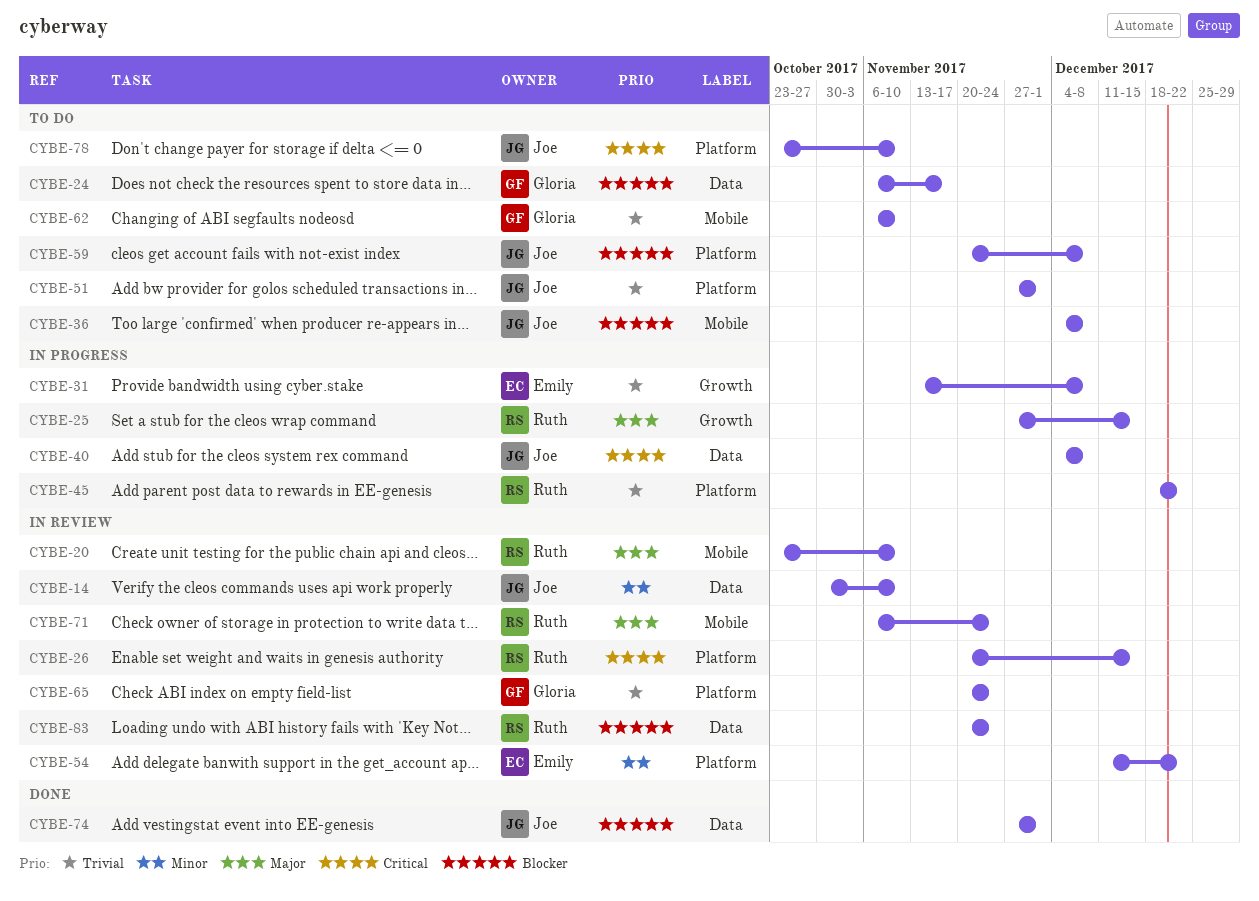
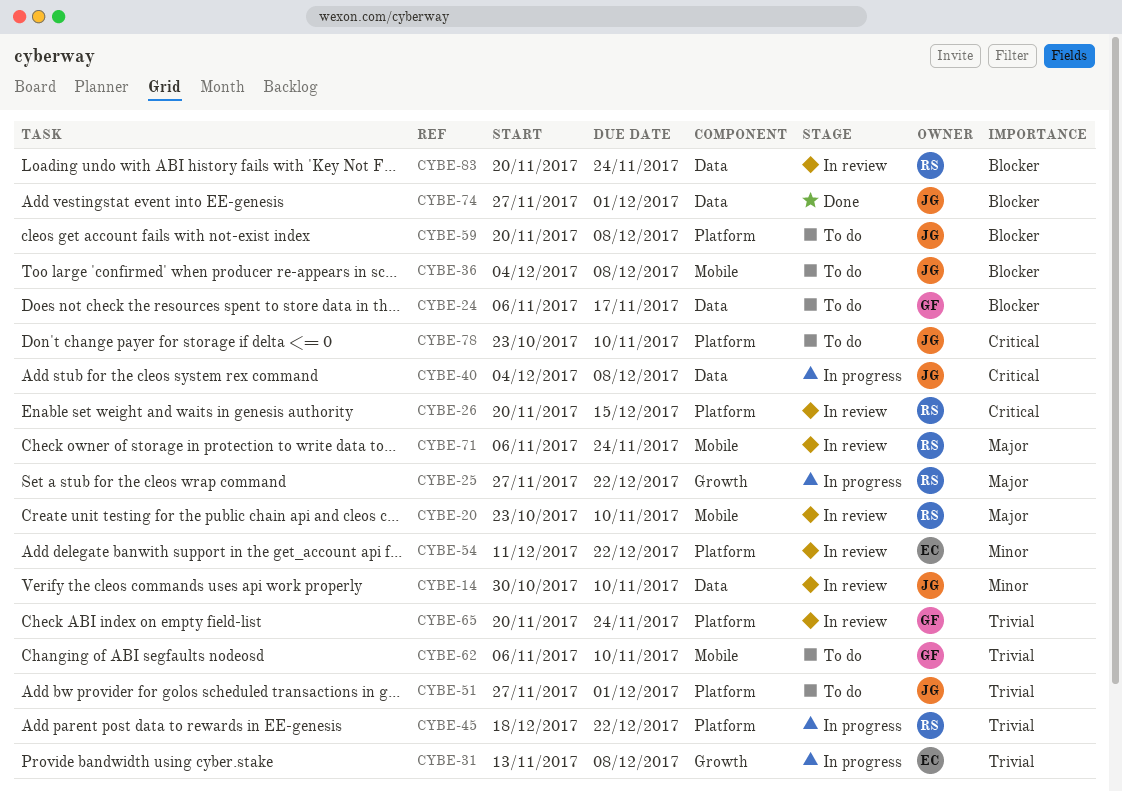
CYBE-25, due: Dec 15 -> Dec 22

